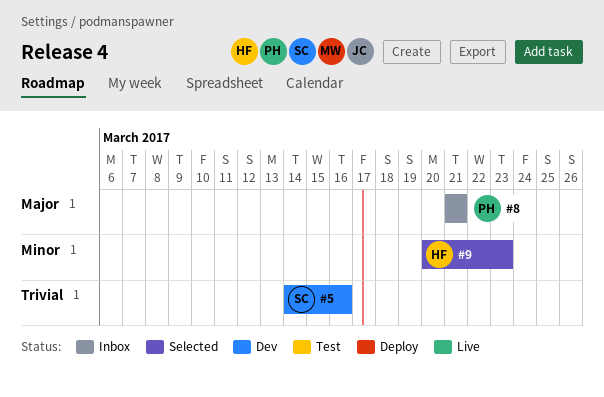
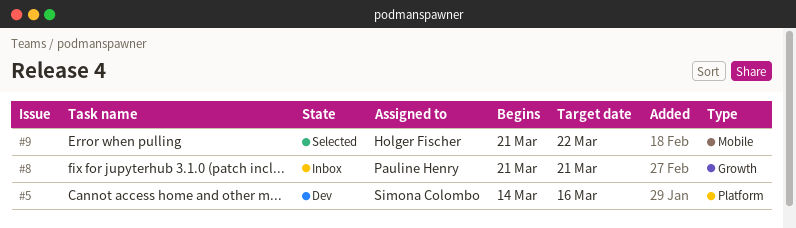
#9, start: Mar 20 -> Mar 21
#9, due: Mar 23 -> Mar 22

